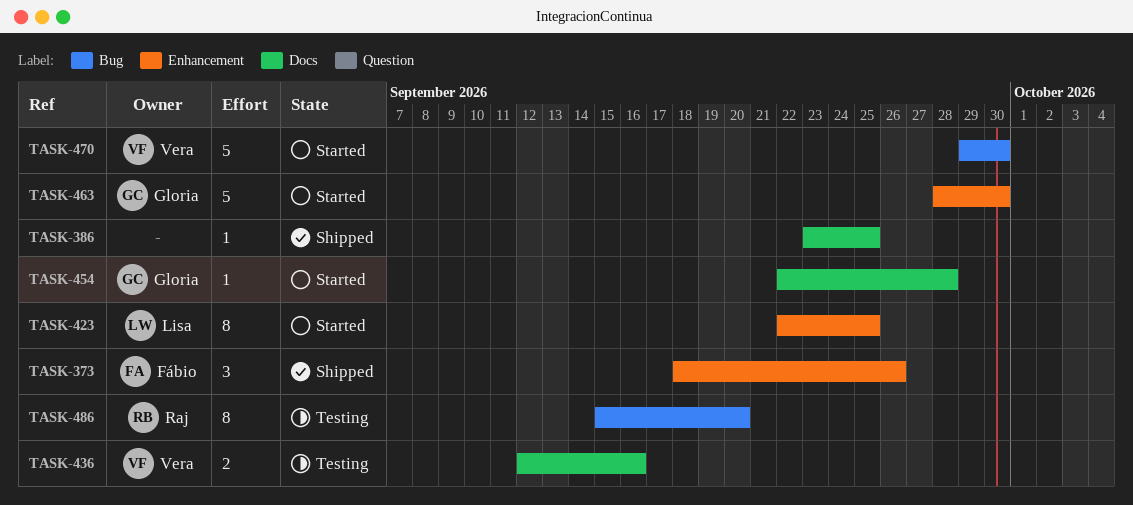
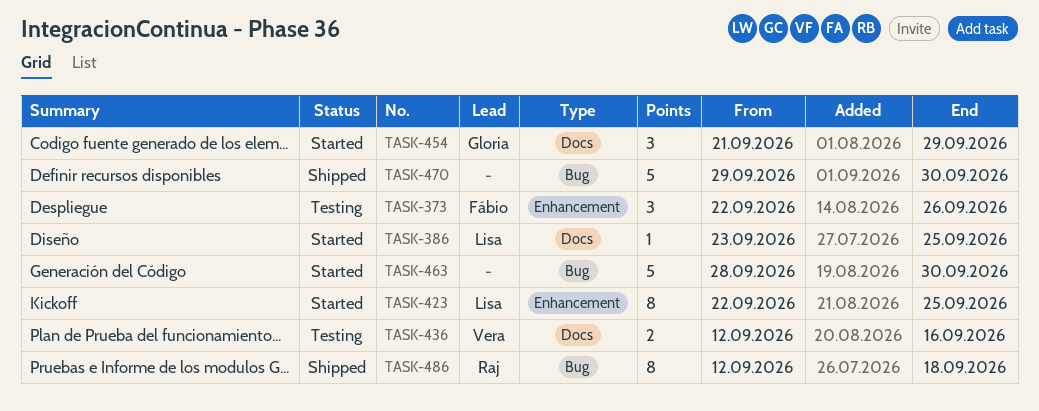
TASK-373, status: Shipped -> Testing
TASK-373, start: Sep 18 -> Sep 22
TASK-386, status: Shipped -> Started
TASK-386, owner: none -> Lisa
TASK-454, estimate: 1 -> 3
TASK-454, start: Sep 22 -> Sep 21
TASK-454, due: Sep 28 -> Sep 29
TASK-463, owner: Gloria -> none
TASK-463, label: Enhancement -> Bug
TASK-470, status: Started -> Shipped
TASK-470, owner: Vera -> none
TASK-486, status: Testing -> Shipped
TASK-486, start: Sep 15 -> Sep 12
TASK-486, due: Sep 20 -> Sep 18

